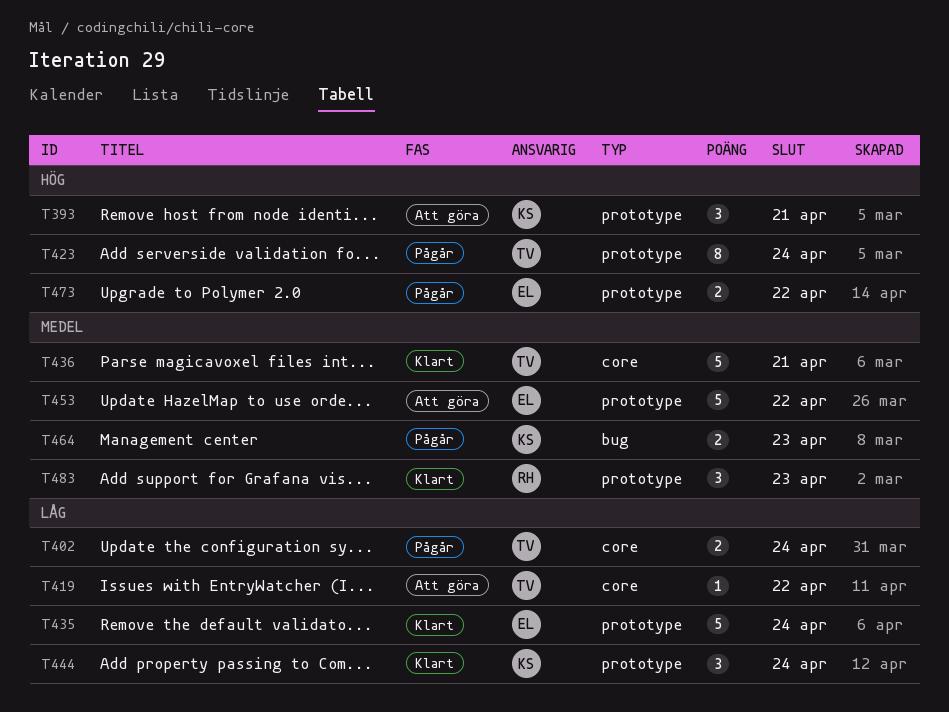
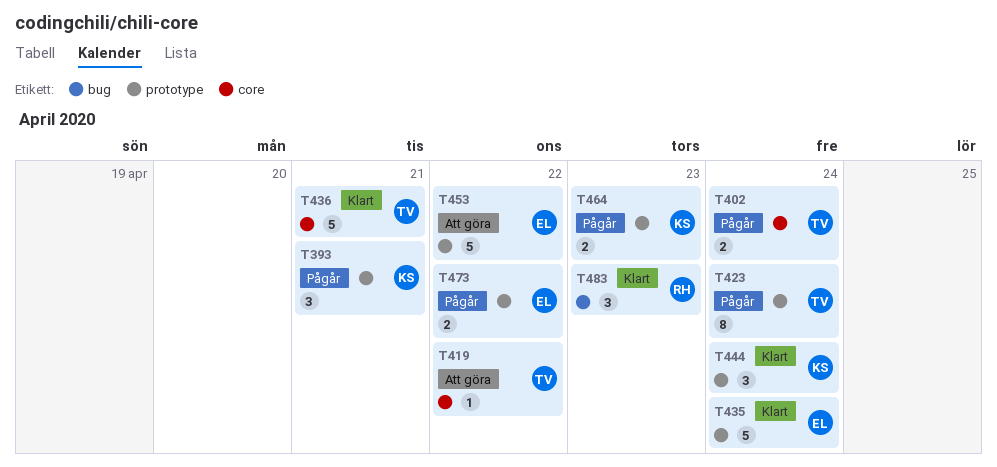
T393, status: Att göra -> Pågår
T464, label: bug -> prototype
T483, label: prototype -> bug

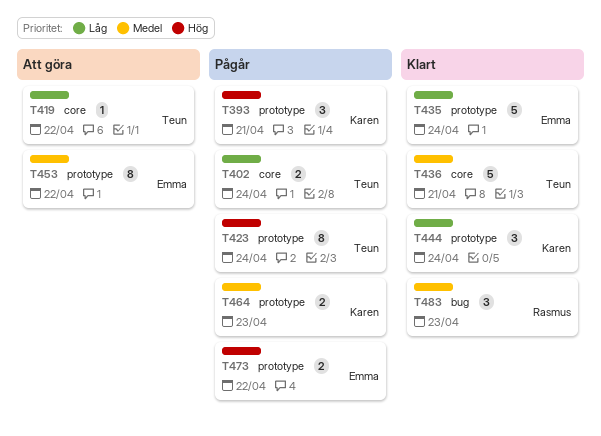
T453, estimate: 5 -> 8

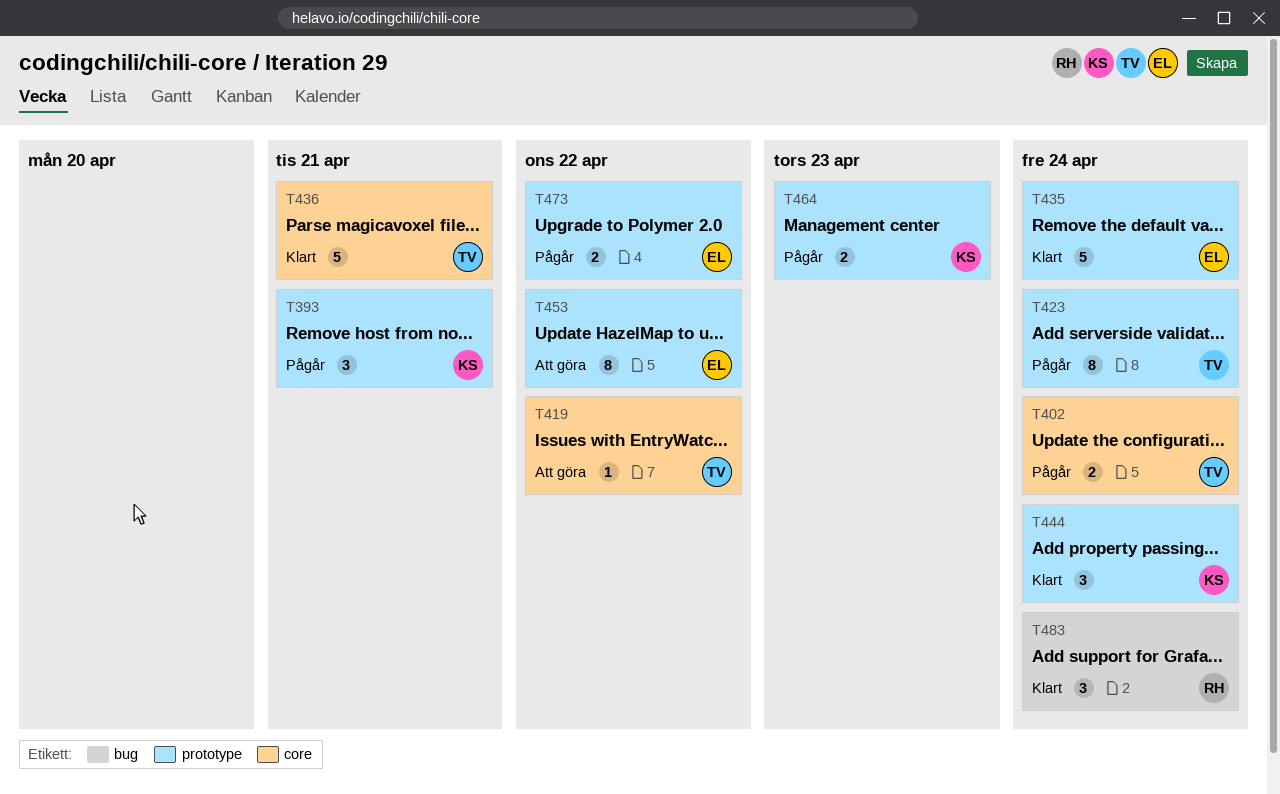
T483, due: Apr 23 -> Apr 24

